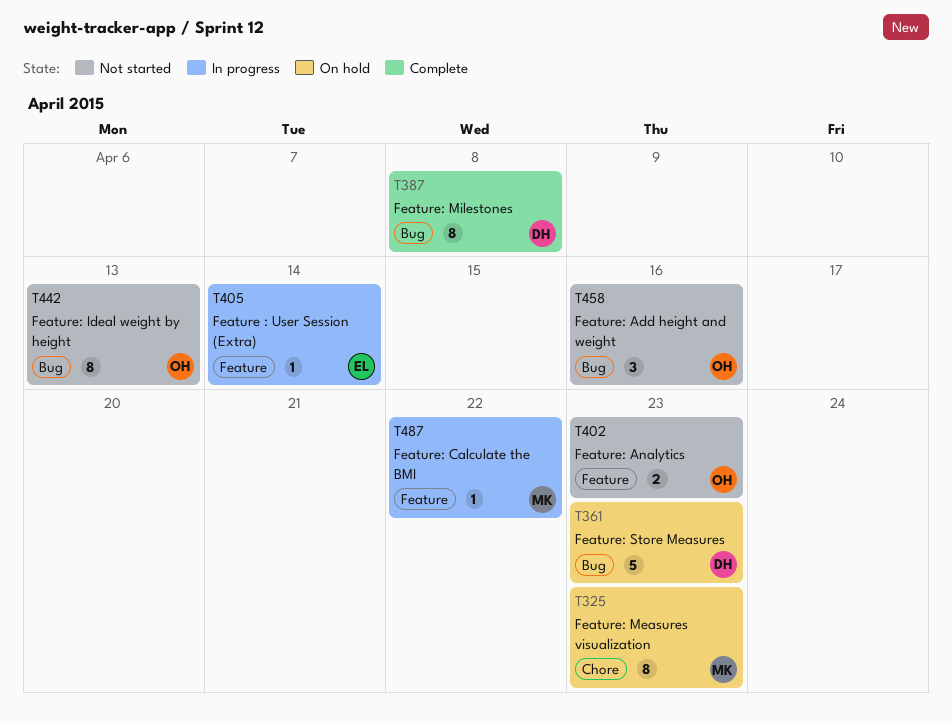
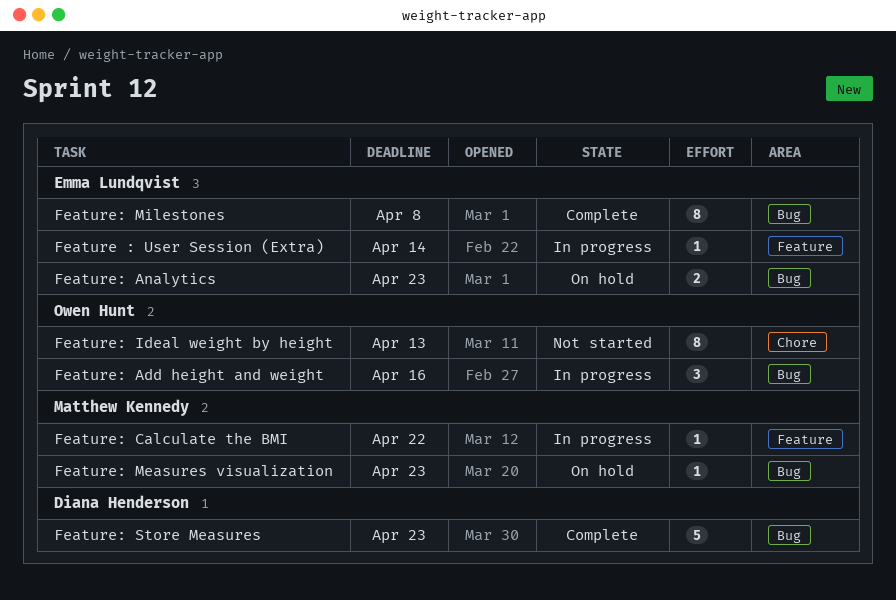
Feature: Add height and weight, status: Not started -> In progress
Feature: Analytics, status: Not started -> On hold
Feature: Analytics, owner: Owen Hunt -> Emma Lundqvist
Feature: Analytics, label: Feature -> Bug
Feature: Ideal weight by height, label: Bug -> Chore
Feature: Measures visualization, label: Chore -> Bug
Feature: Measures visualization, estimate: 8 -> 1
Feature: Milestones, owner: Diana Henderson -> Emma Lundqvist
Feature: Store Measures, status: On hold -> Complete

